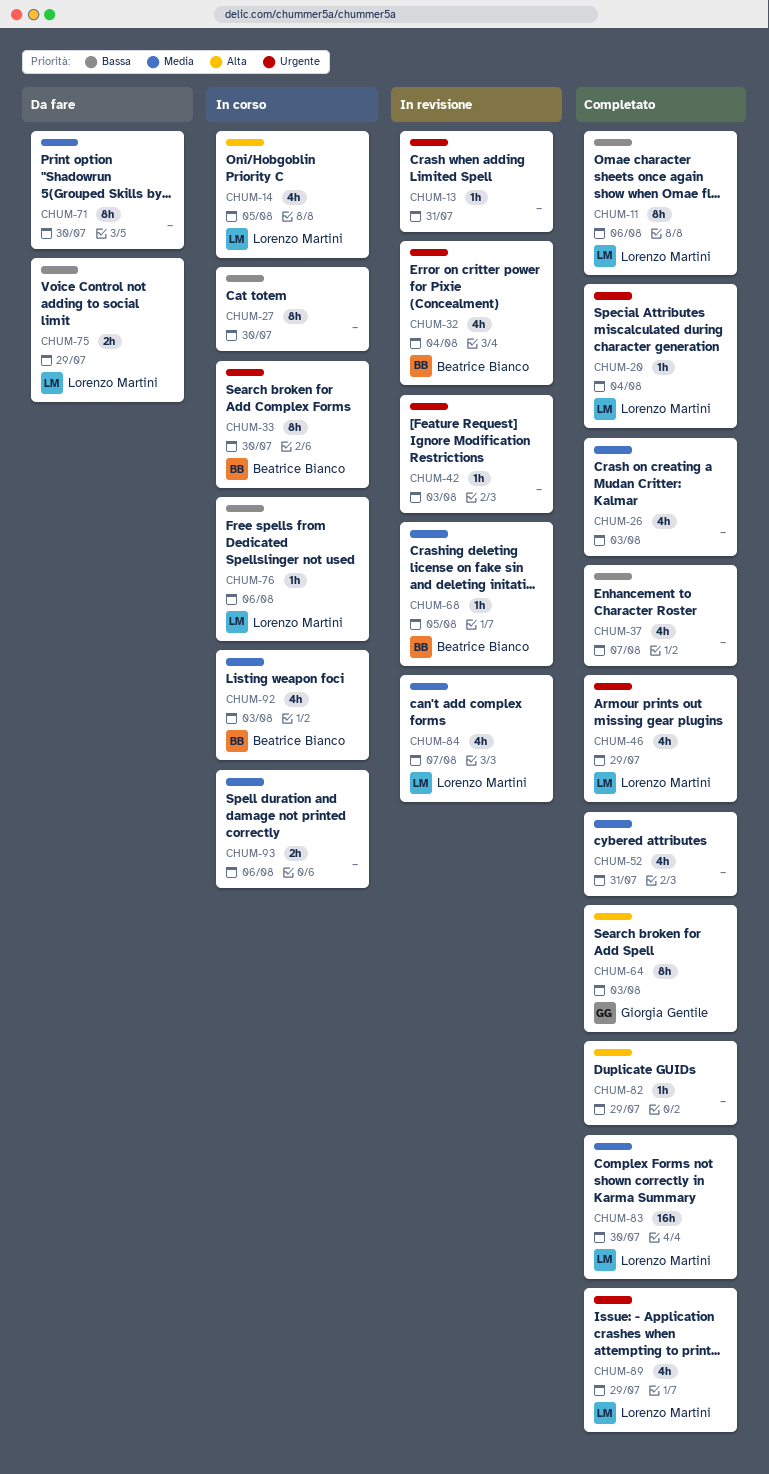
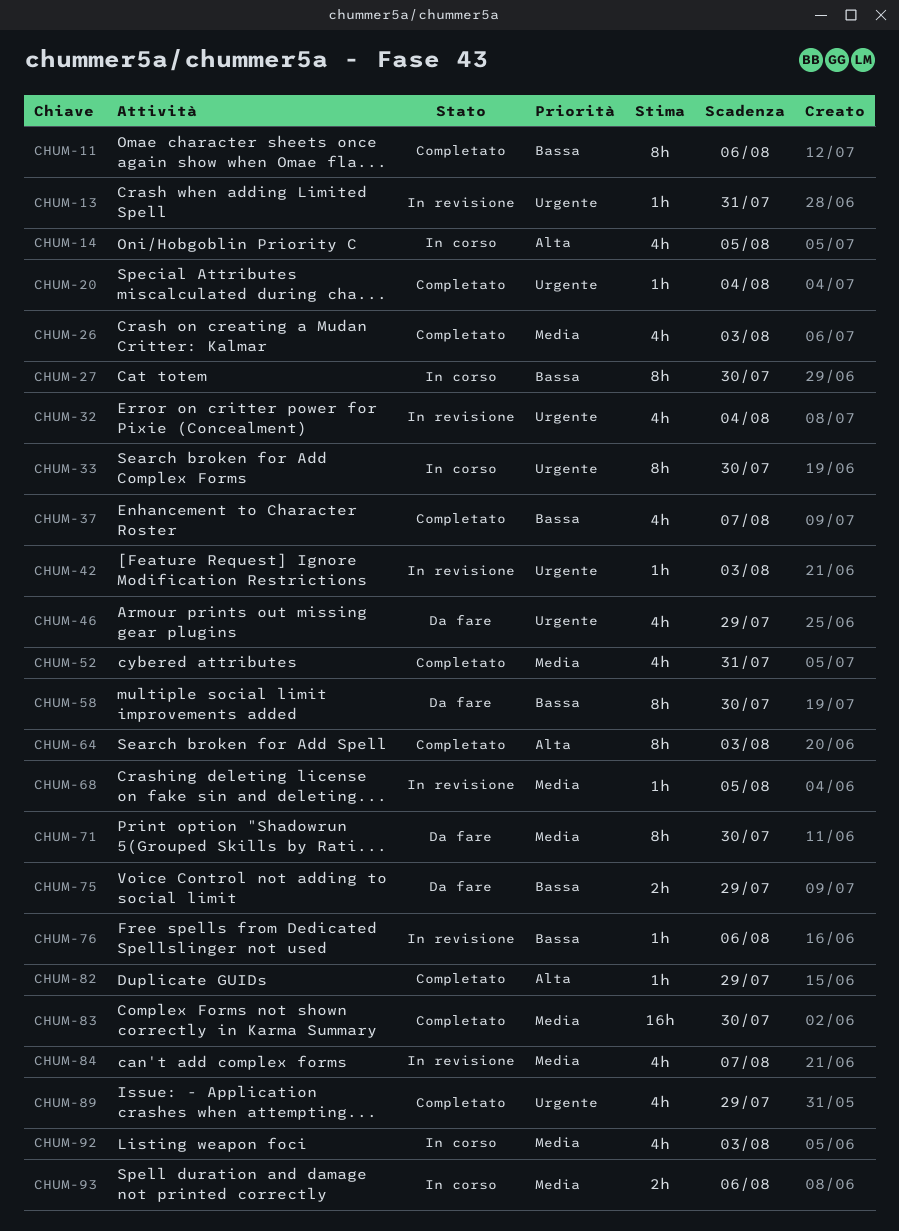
CHUM-46, status: Completato -> Da fare
CHUM-58: none -> present
CHUM-76, status: In corso -> In revisione

